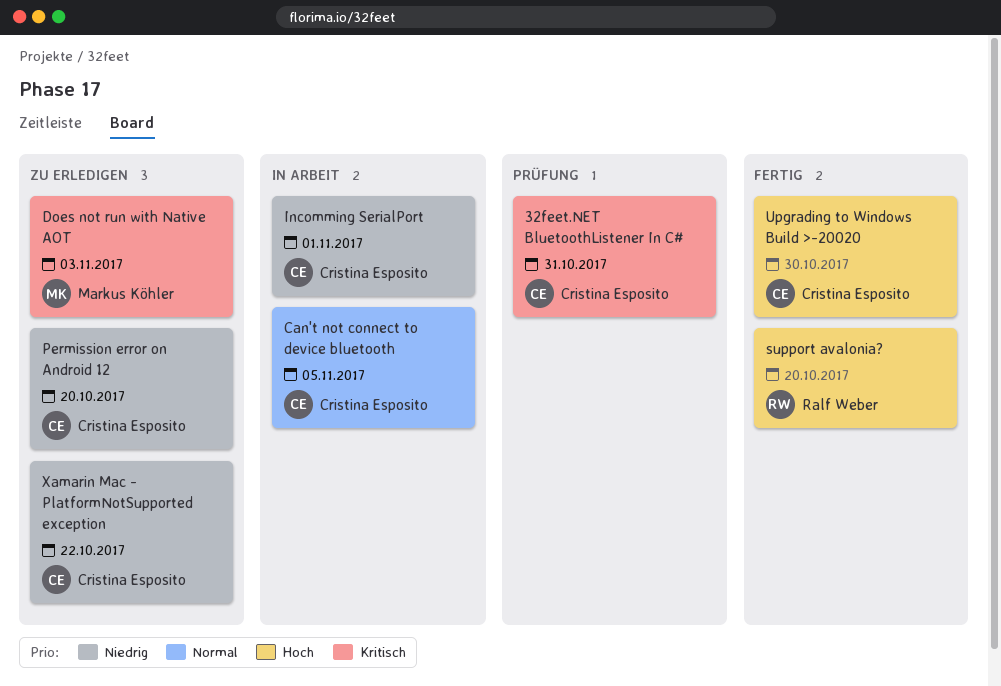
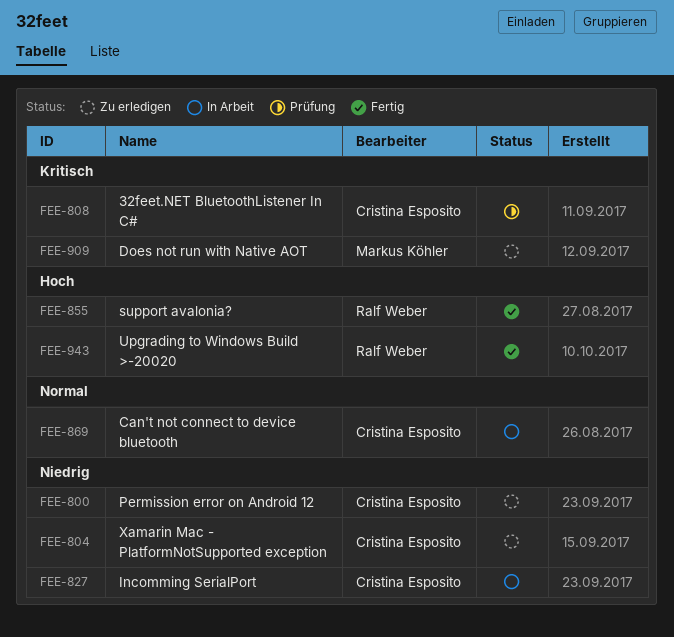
Upgrading to Windows Build >-20020, owner: Cristina Esposito -> Ralf Weber

